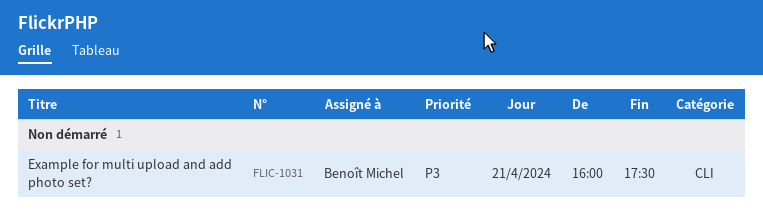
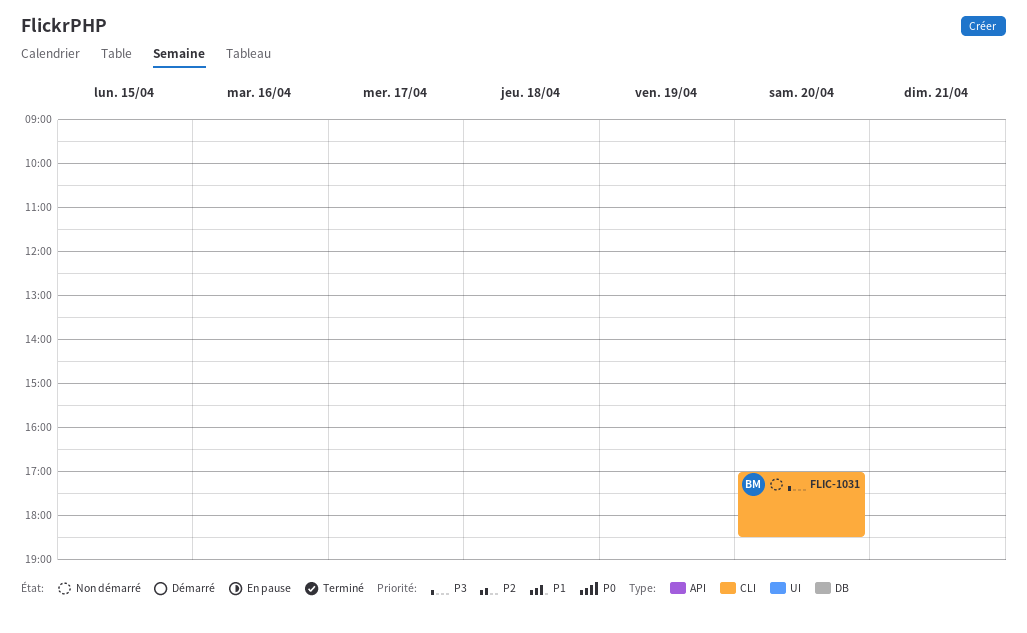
FLIC-1031, day: Apr 21 -> Apr 20
FLIC-1031, begins: 16:00 -> 17:00
FLIC-1031, ends: 17:30 -> 18:30

